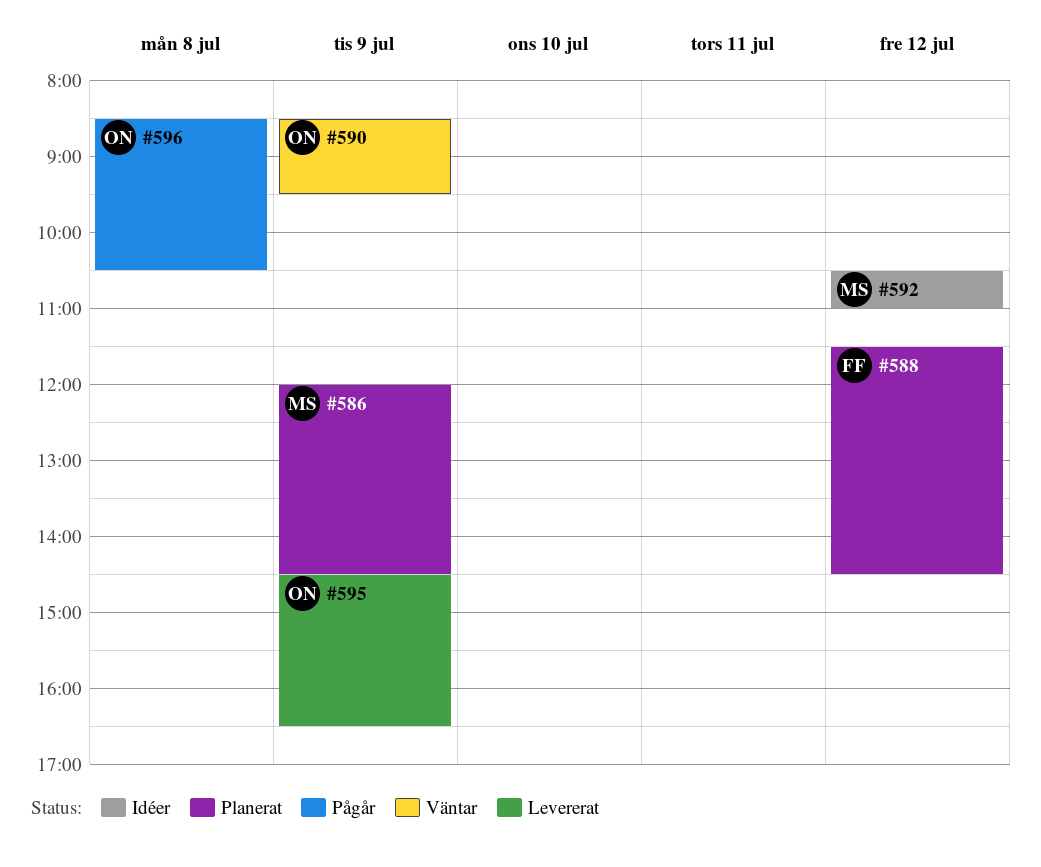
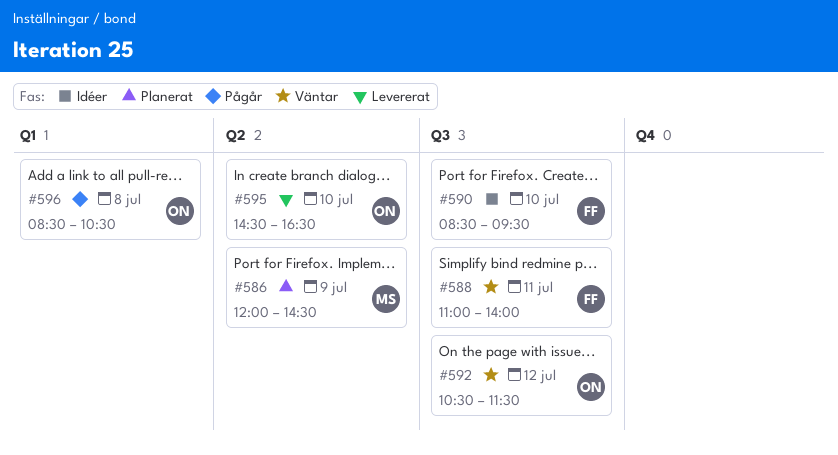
#588, status: Planerat -> Väntar
#588, day: Jul 12 -> Jul 11
#588, begins: 11:30 -> 11:00
#588, ends: 14:30 -> 14:00
#590, status: Väntar -> Idéer
#590, owner: ON -> FF
#590, day: Jul 9 -> Jul 10
#592, status: Idéer -> Väntar
#592, owner: MS -> ON
#592, ends: 11:00 -> 11:30
#595, day: Jul 9 -> Jul 10

